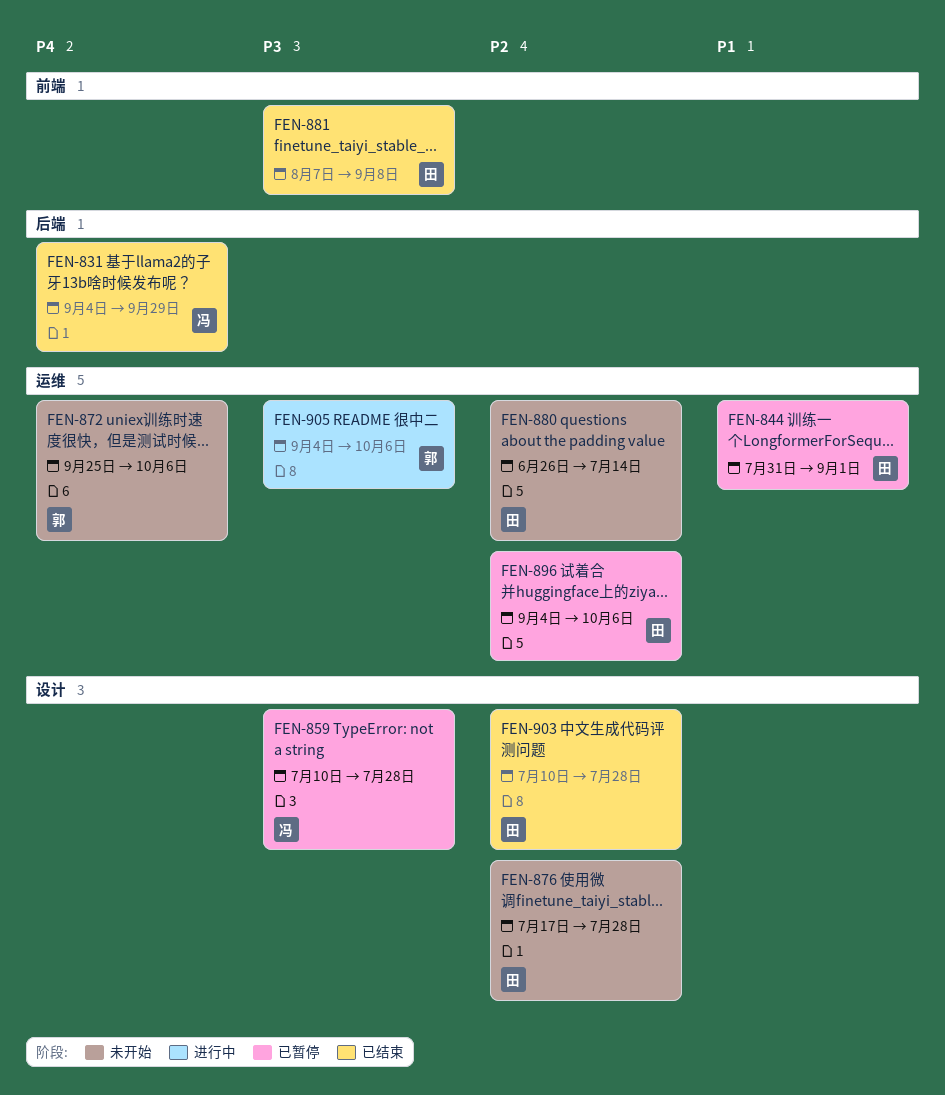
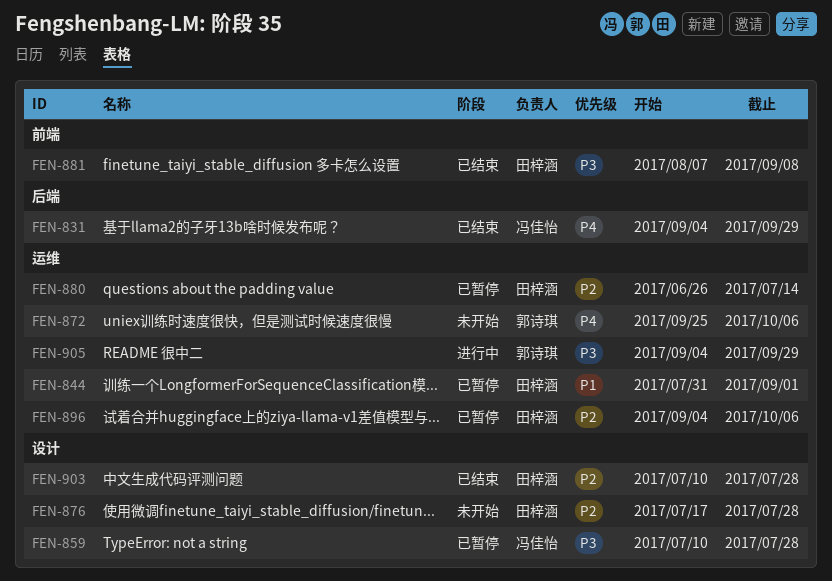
FEN-880, status: 未开始 -> 已暂停
FEN-905, due: Oct 6 -> Sep 29

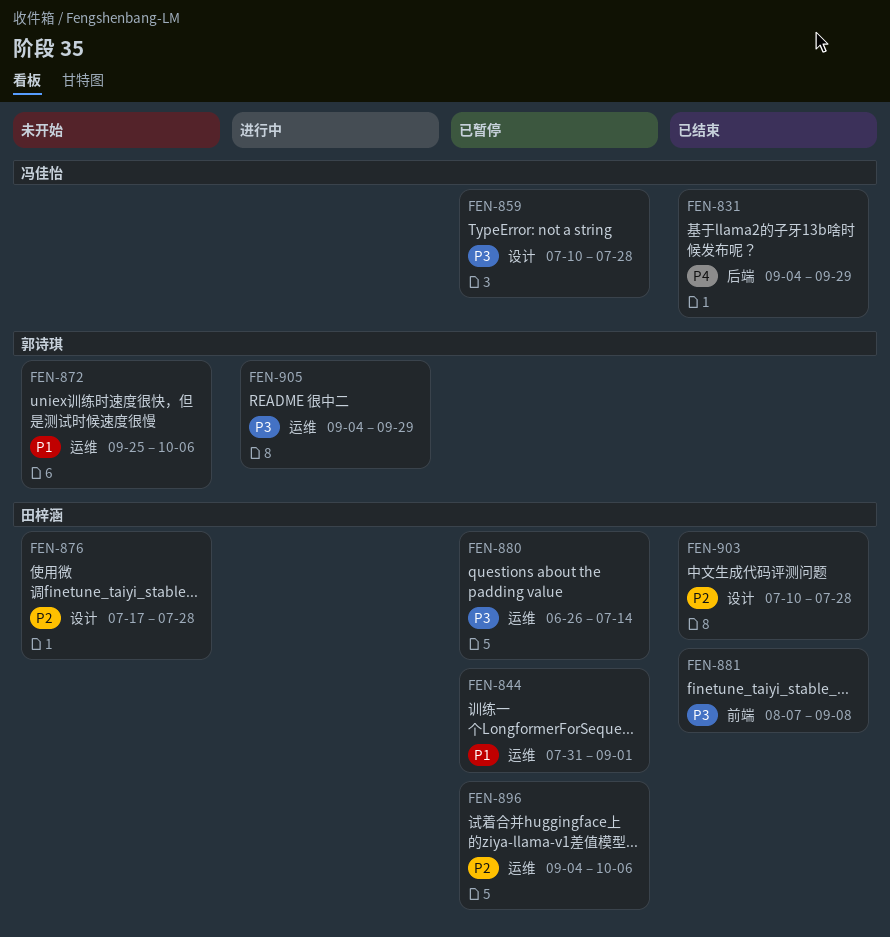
FEN-872, priority: P4 -> P1
FEN-880, priority: P2 -> P3

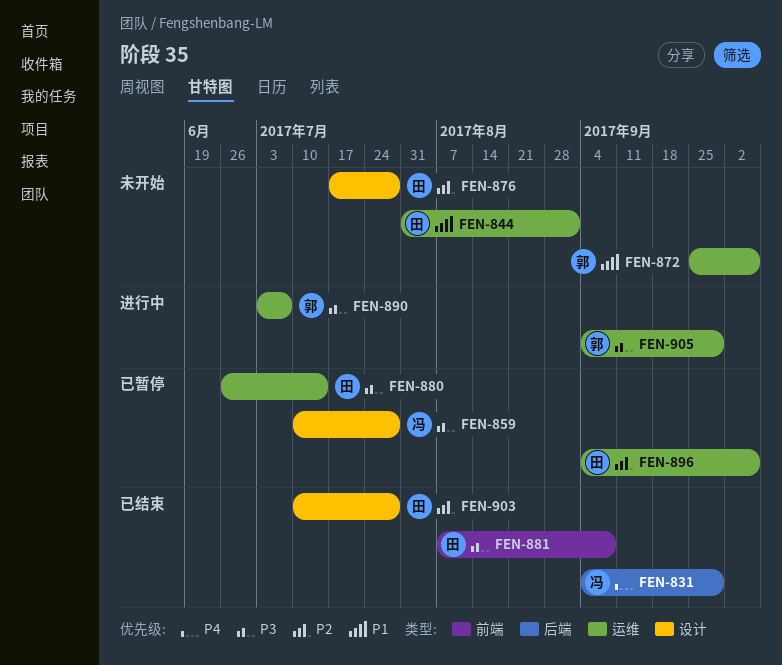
FEN-844, status: 已暂停 -> 未开始
FEN-890: none -> present

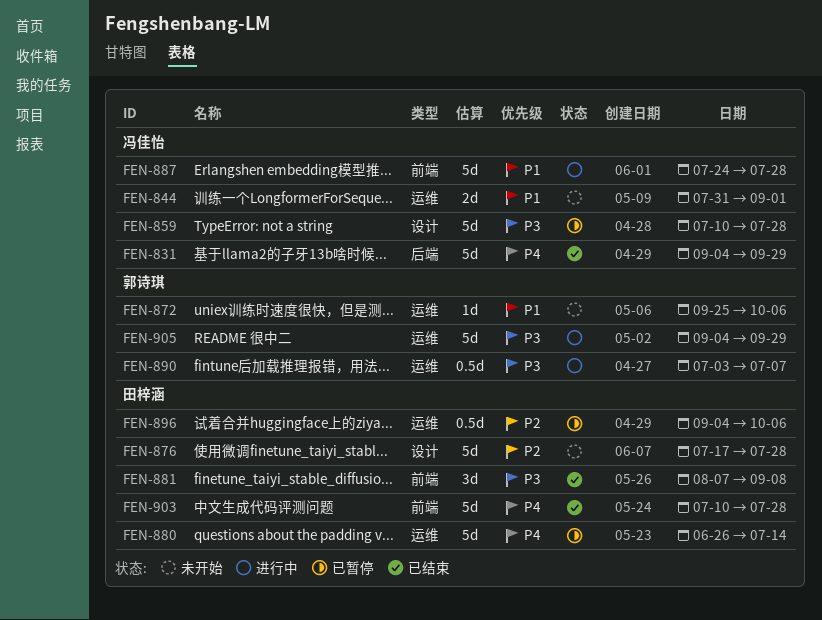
FEN-844, owner: 田梓涵 -> 冯佳怡
FEN-880, priority: P3 -> P4
FEN-887: none -> present
FEN-903, priority: P2 -> P4
FEN-903, label: 设计 -> 前端

